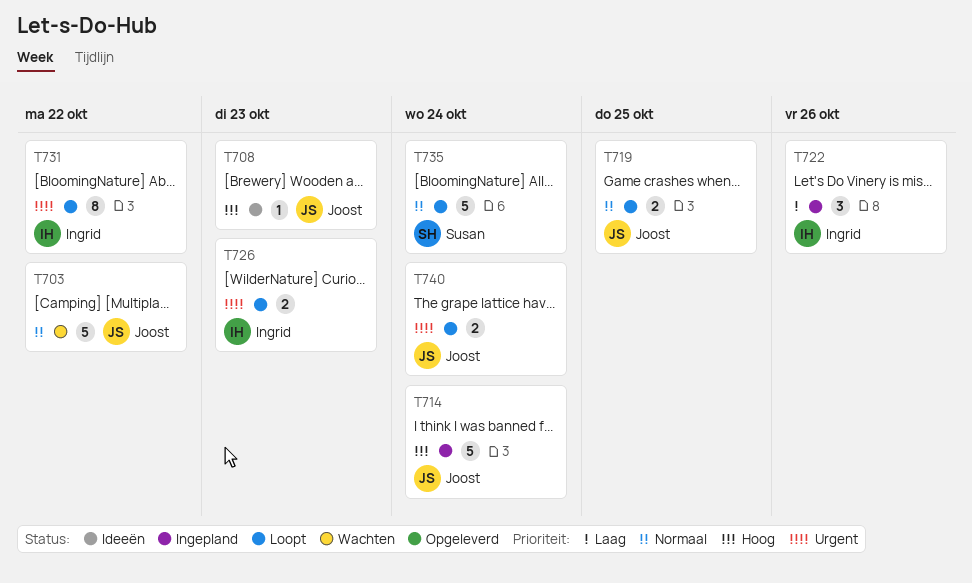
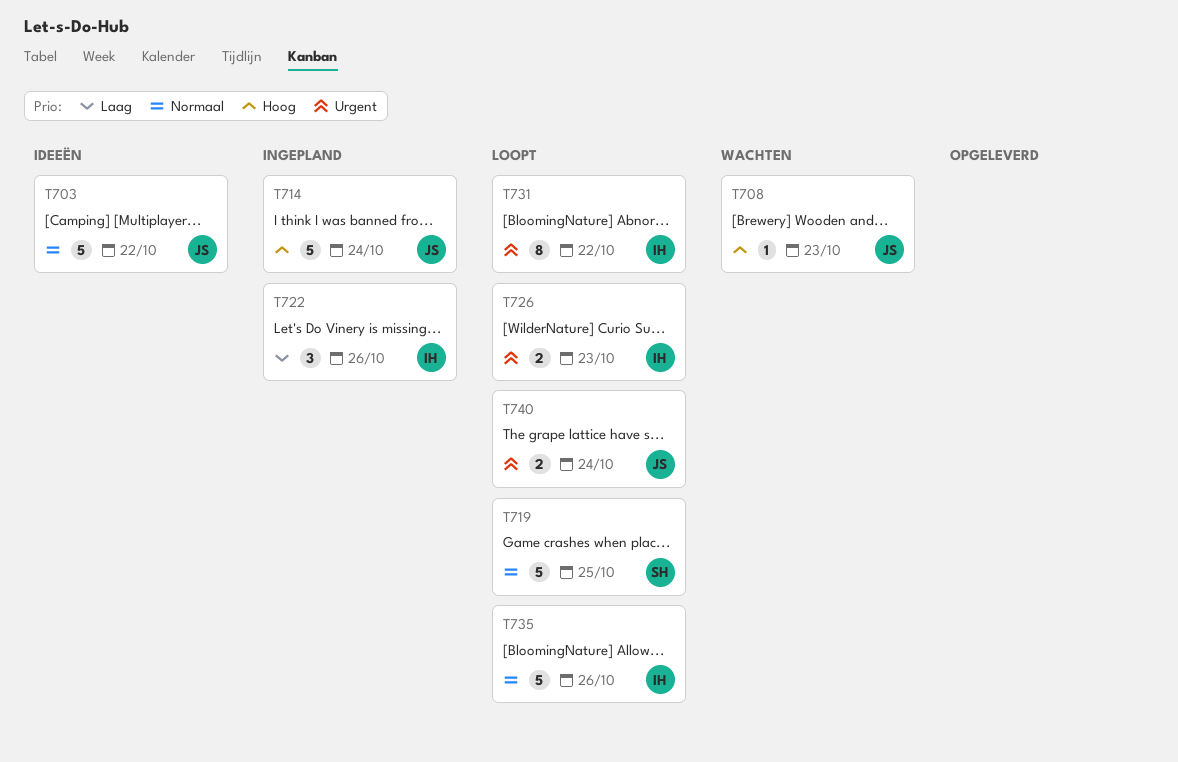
T703, status: Wachten -> Ideeën
T708, status: Ideeën -> Wachten
T719, owner: Joost -> Susan
T719, estimate: 2 -> 5
T735, owner: Susan -> Ingrid
T735, due: Oct 24 -> Oct 26

